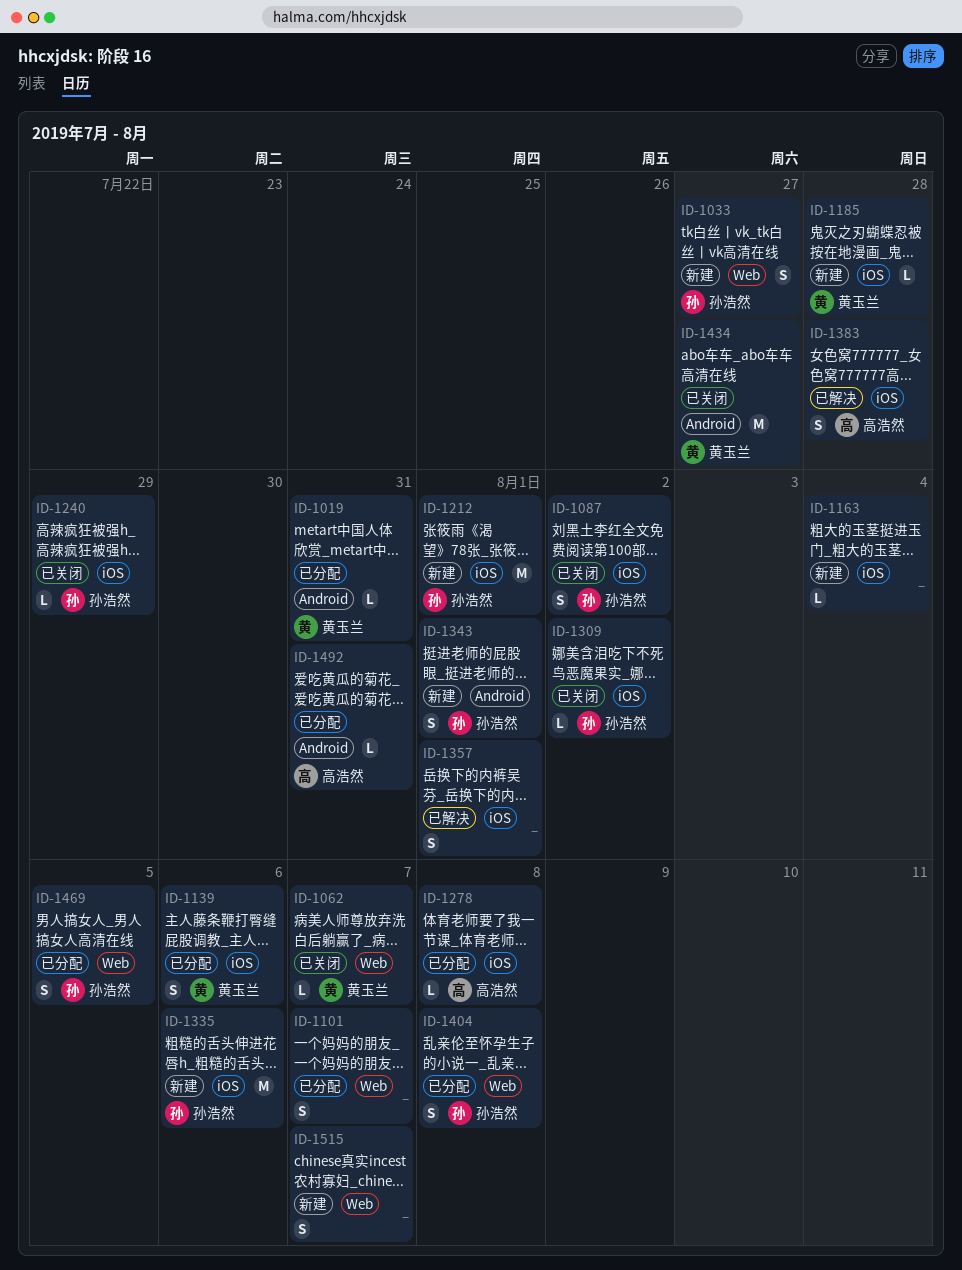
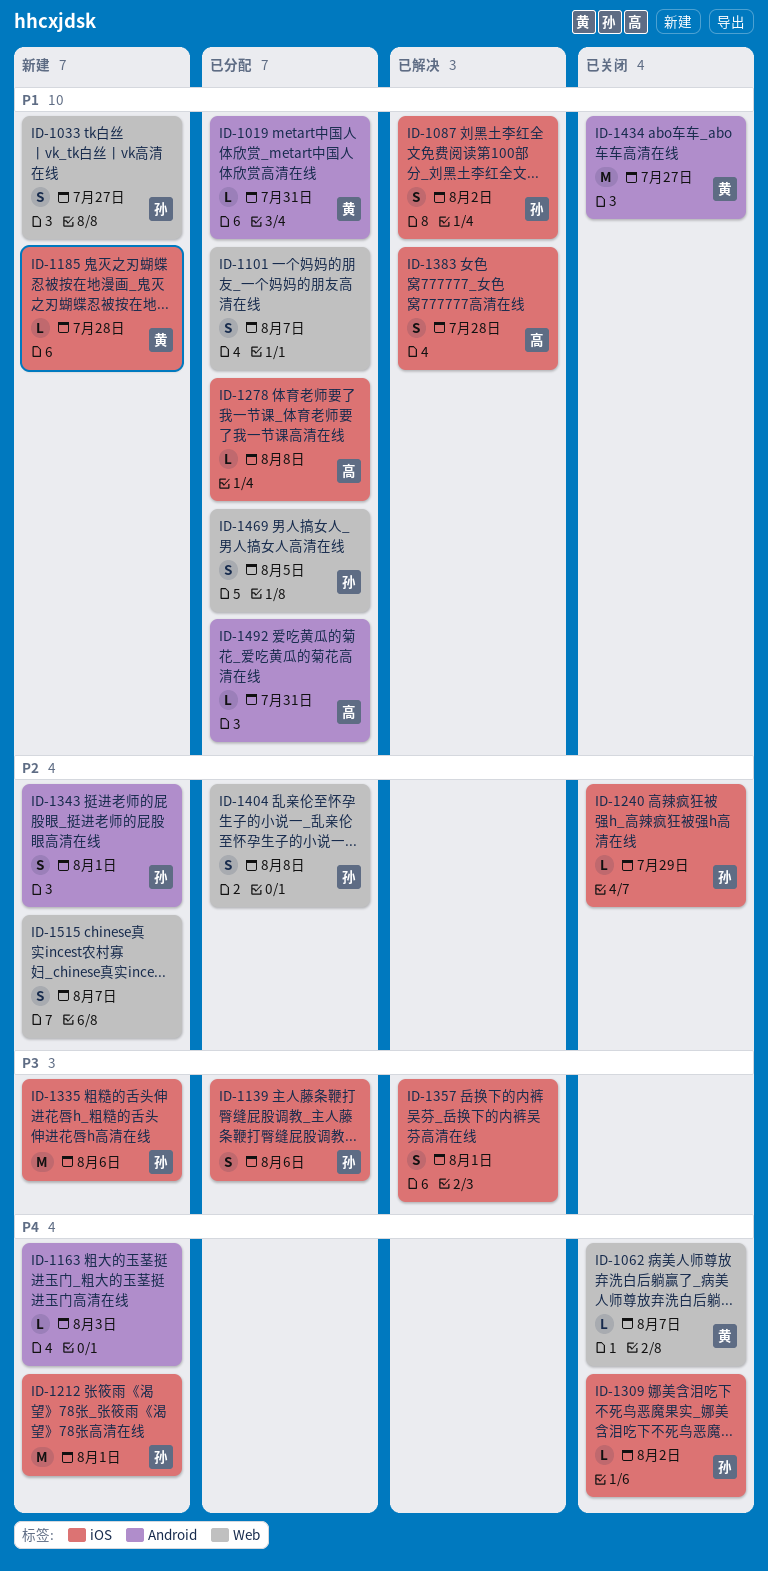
ID-1087, status: 已关闭 -> 已解决
ID-1139, owner: 黄玉兰 -> 孙浩然
ID-1163, label: iOS -> Android
ID-1163, due: Aug 4 -> Aug 3

